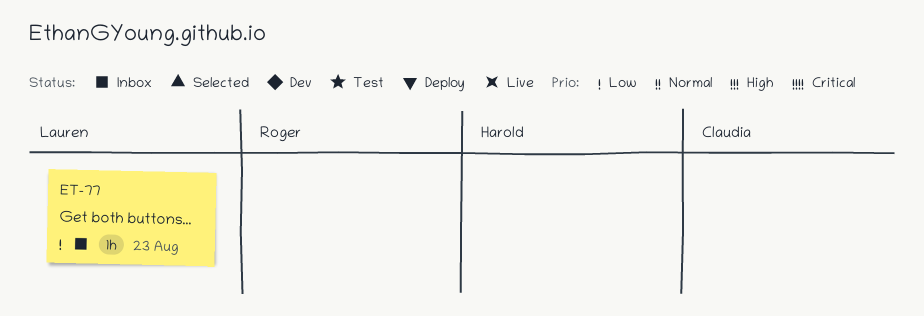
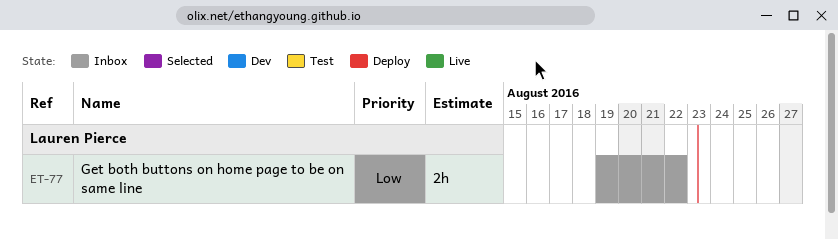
ET-77, estimate: 1h -> 2h
ET-77, due: Aug 23 -> Aug 22

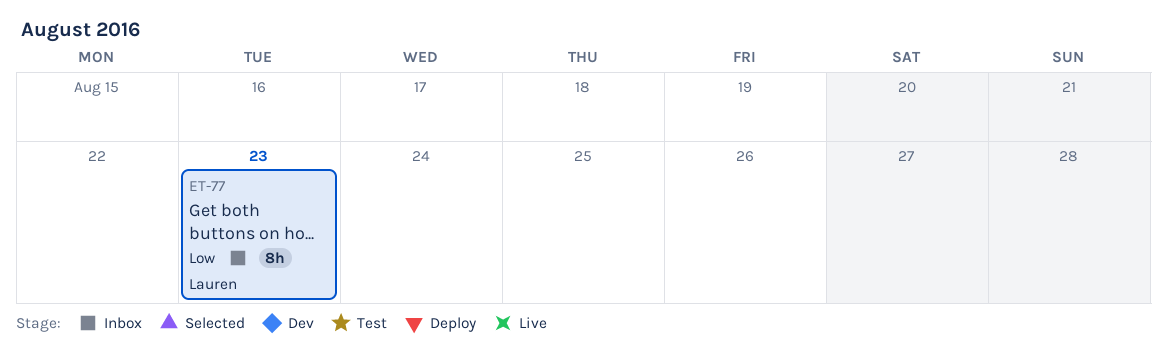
ET-77, estimate: 2h -> 8h
ET-77, due: Aug 22 -> Aug 23

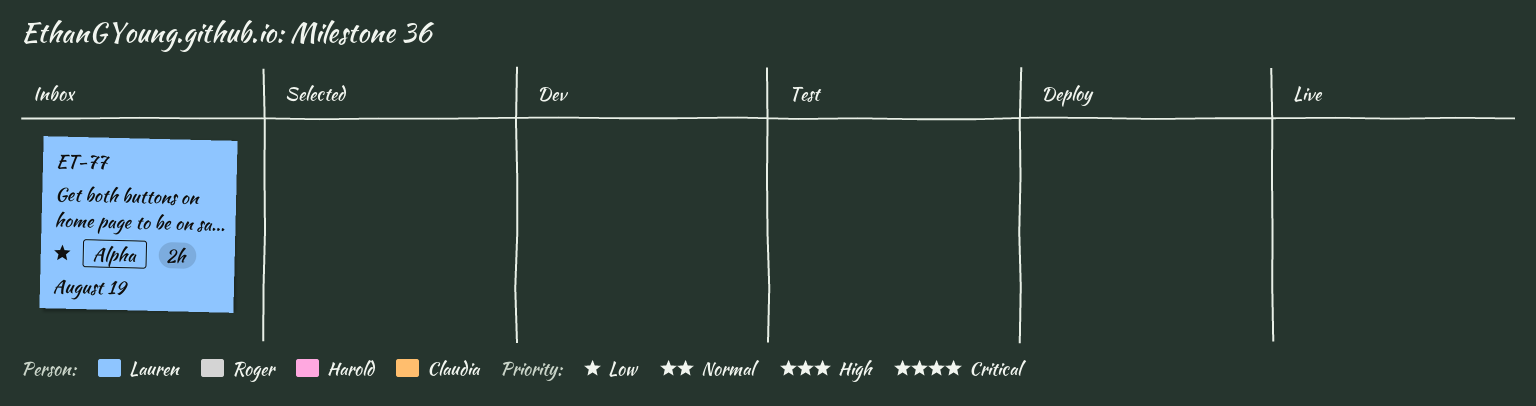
ET-77, estimate: 8h -> 2h
ET-77, due: Aug 23 -> Aug 19

